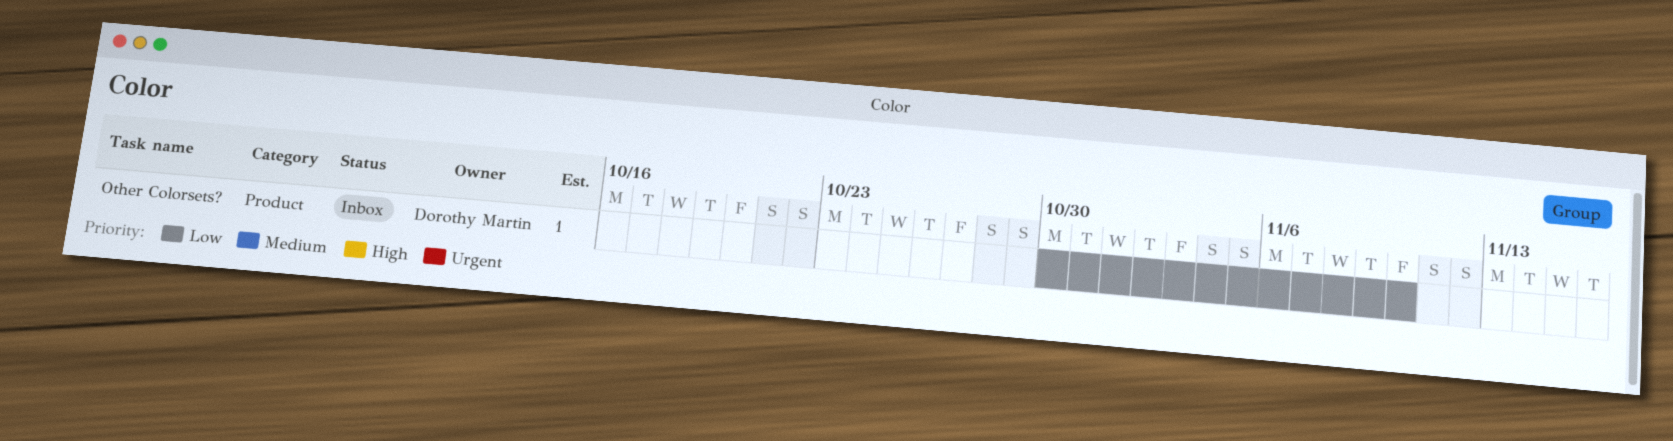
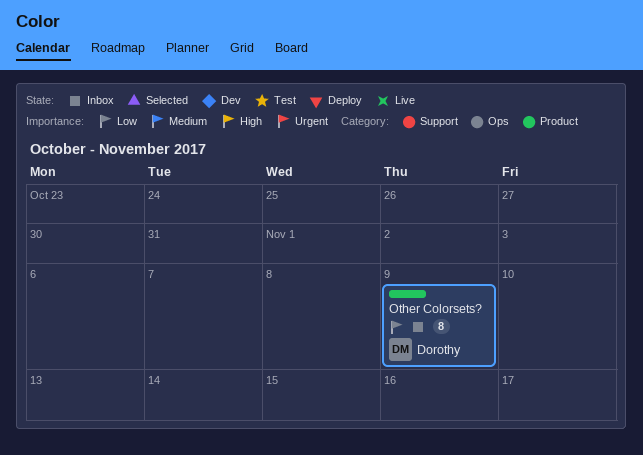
Other Colorsets?, estimate: 1 -> 8
Other Colorsets?, due: Nov 10 -> Nov 9

